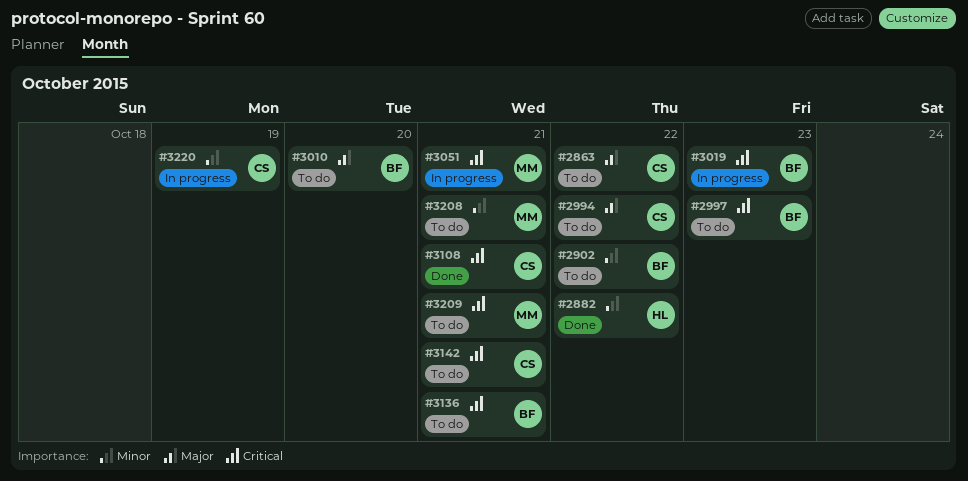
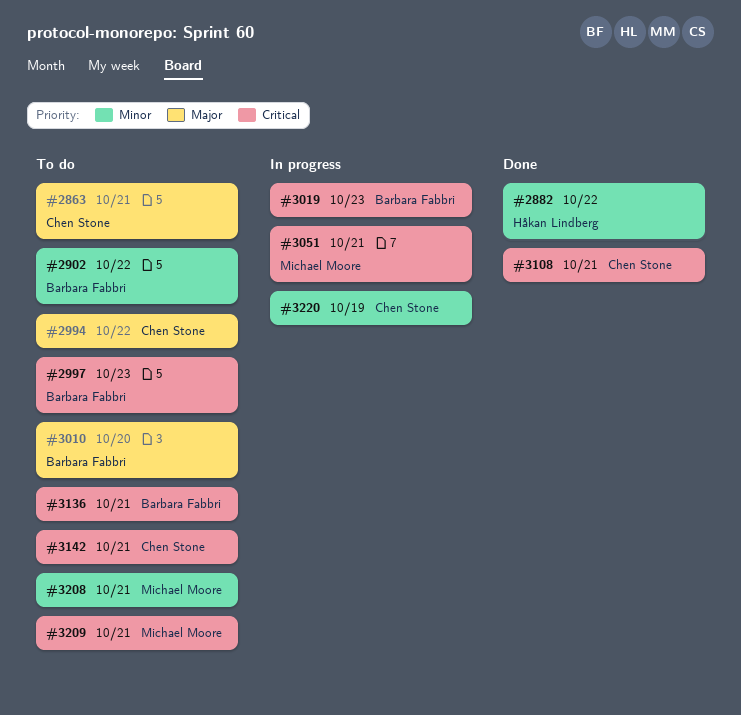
#2863, due: Oct 22 -> Oct 21

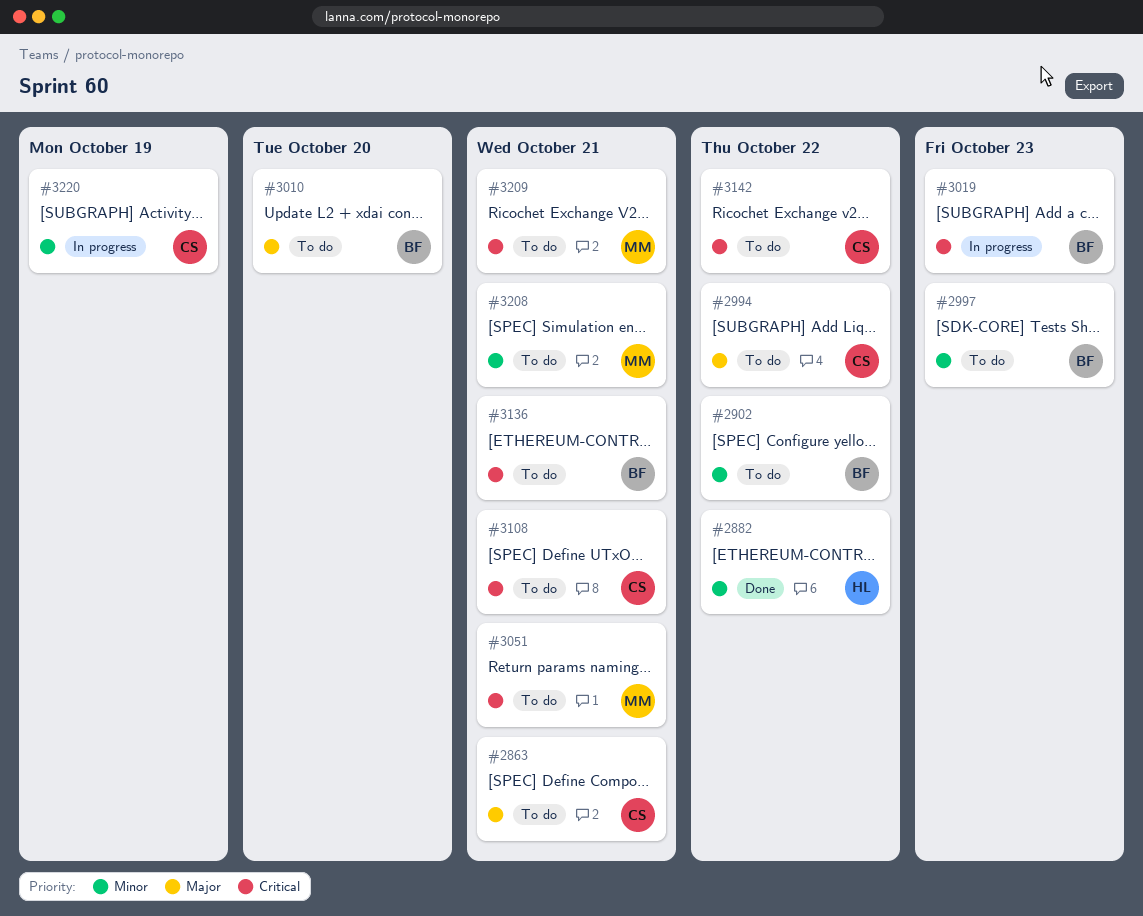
#2997, priority: Critical -> Minor
#3051, status: In progress -> To do
#3108, status: Done -> To do
#3142, due: Oct 21 -> Oct 22

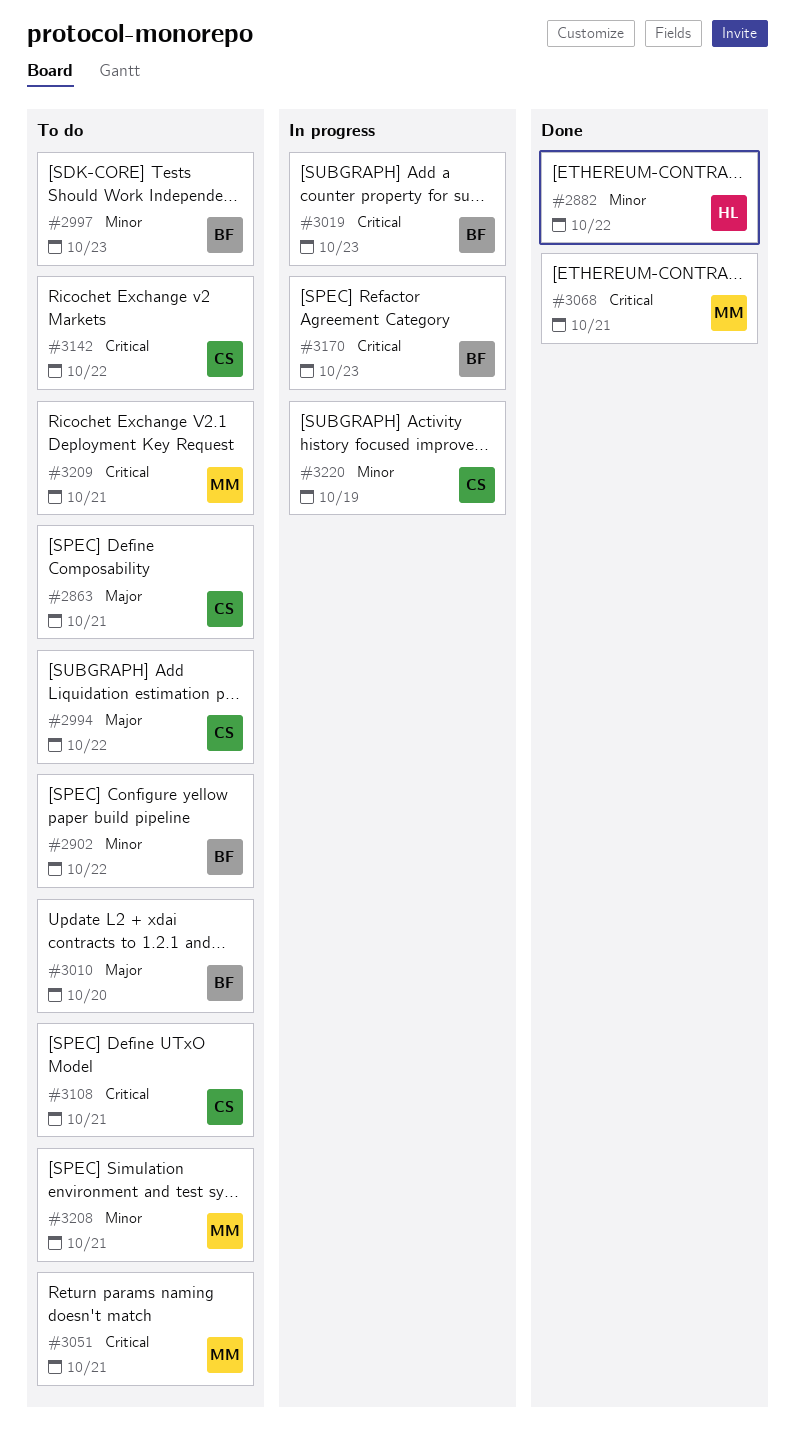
#3068: none -> present
#3136: present -> none
#3170: none -> present

